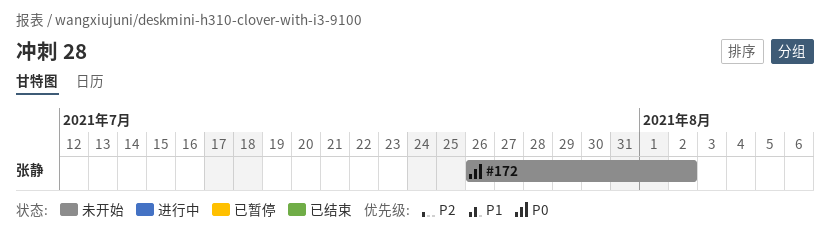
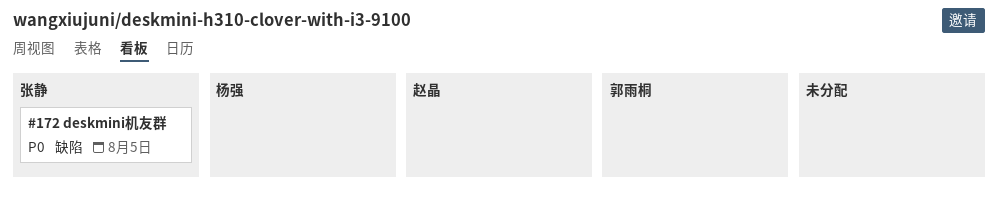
#172, due: Aug 2 -> Aug 5

